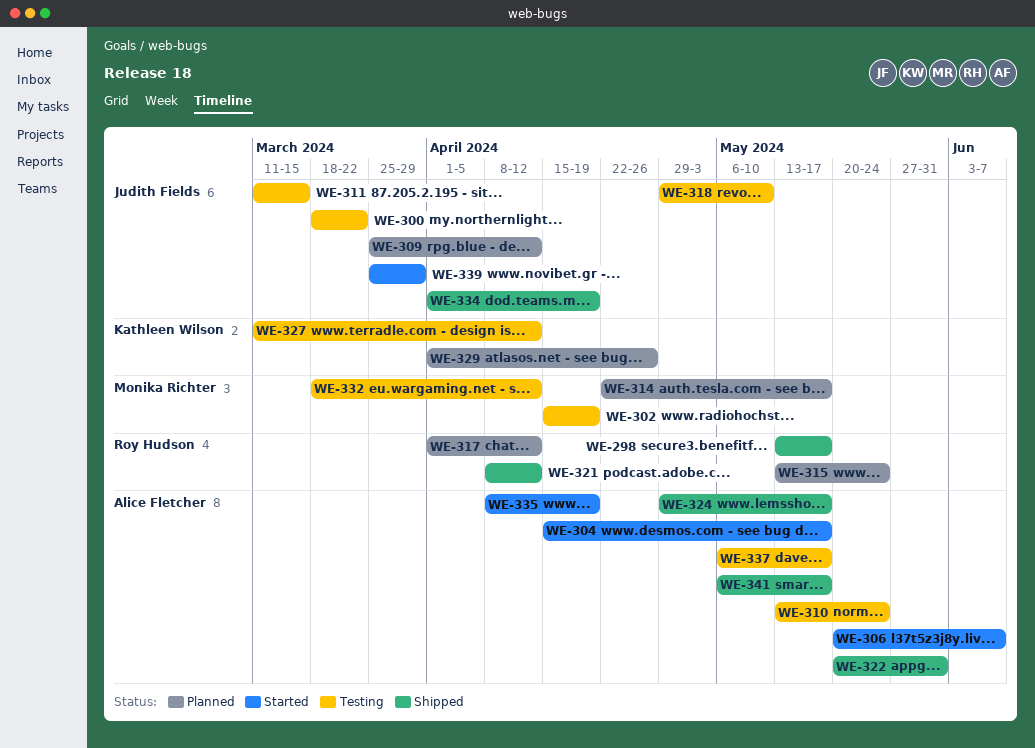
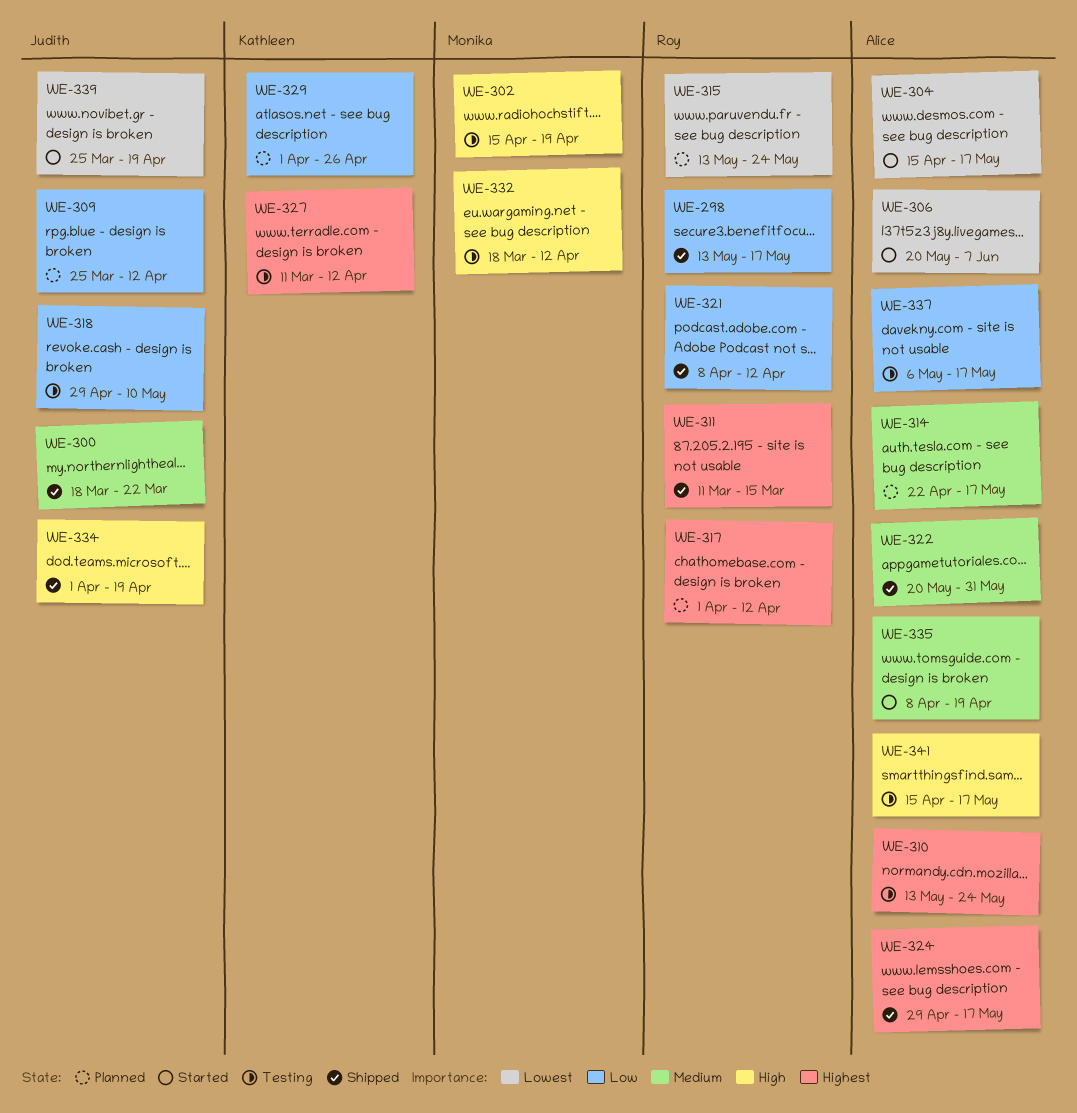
WE-300, status: Testing -> Shipped
WE-311, status: Testing -> Shipped
WE-311, owner: Judith Fields -> Roy Hudson
WE-314, owner: Monika Richter -> Alice Fletcher
WE-339, due: Mar 29 -> Apr 19
WE-341, status: Shipped -> Testing
WE-341, start: May 6 -> Apr 15

